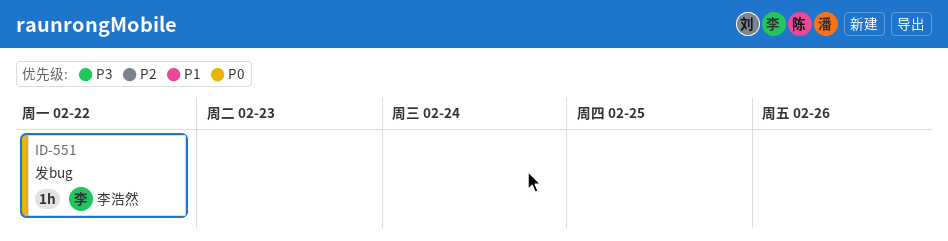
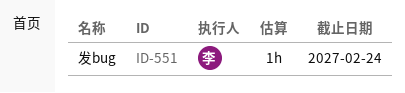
ID-551, due: Feb 22 -> Feb 24

